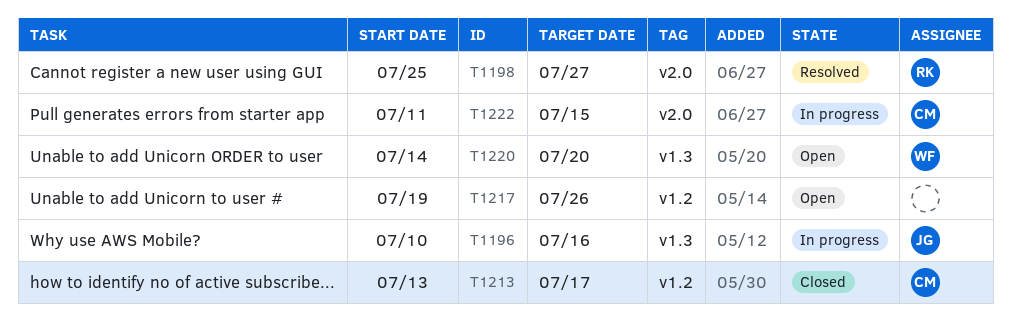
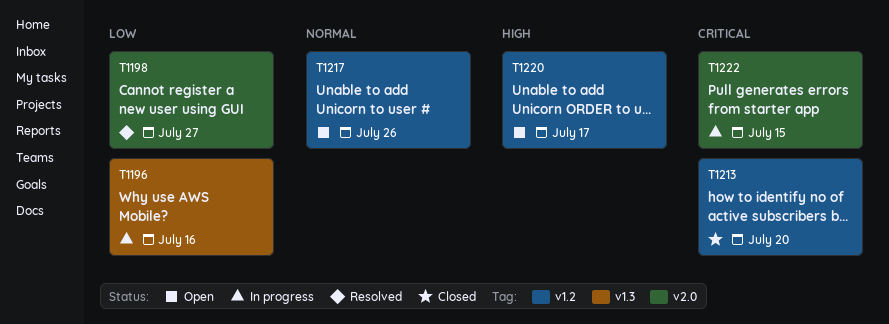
T1213, due: Jul 17 -> Jul 20
T1220, label: v1.3 -> v1.2
T1220, due: Jul 20 -> Jul 17

